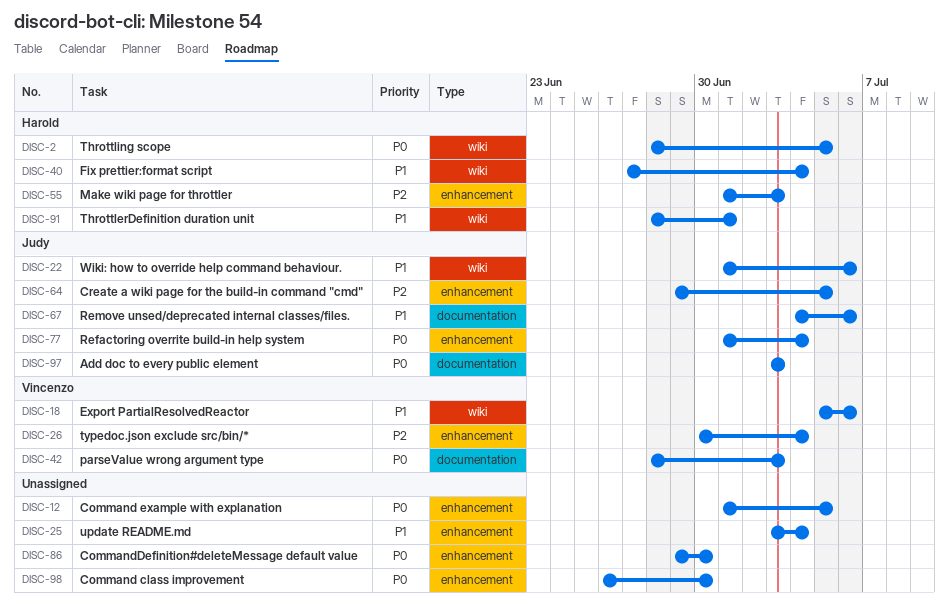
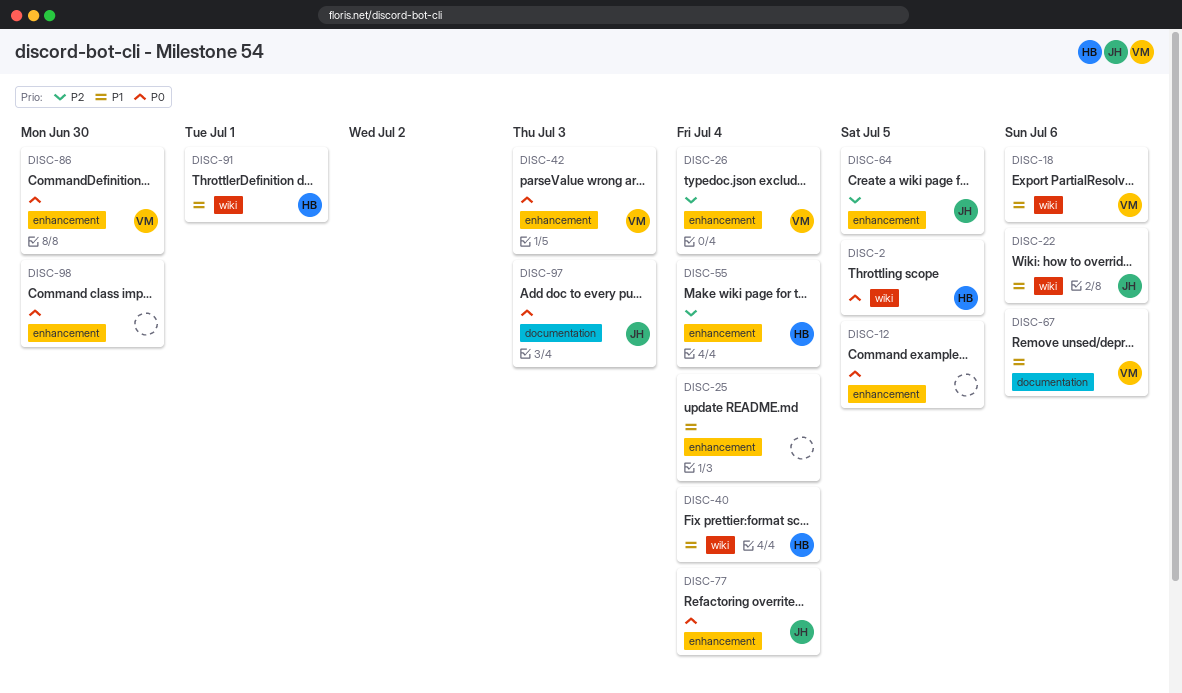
DISC-42, label: documentation -> enhancement
DISC-55, due: Jul 3 -> Jul 4
DISC-67, owner: Judy -> Vincenzo
DISC-86, owner: none -> Vincenzo

